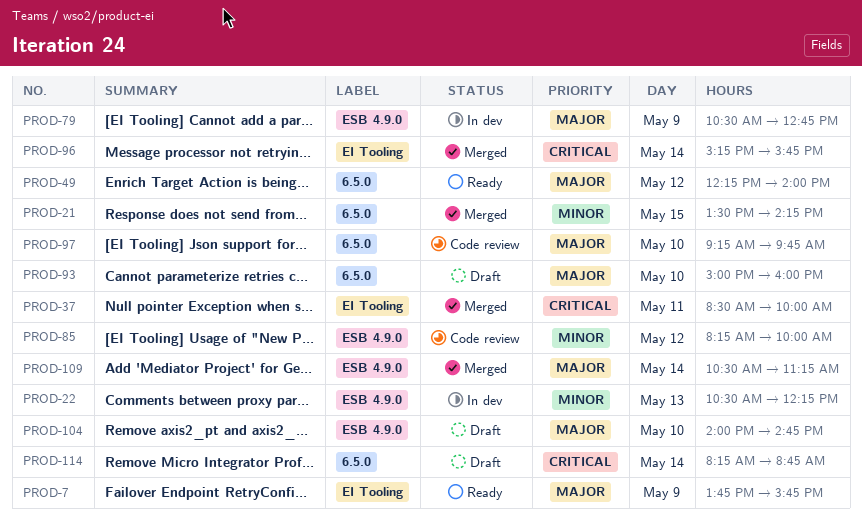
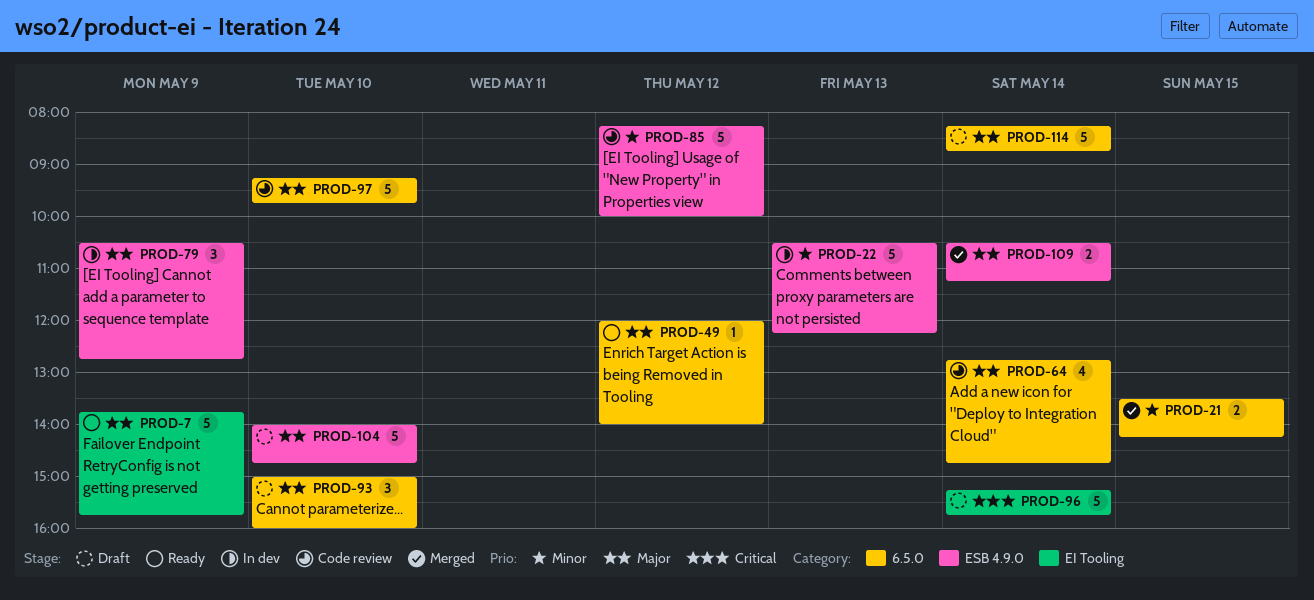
PROD-37: present -> none
PROD-49, begins: 12:15 -> 12:00
PROD-64: none -> present
PROD-96, status: Merged -> Draft
PROD-114, priority: Critical -> Major

